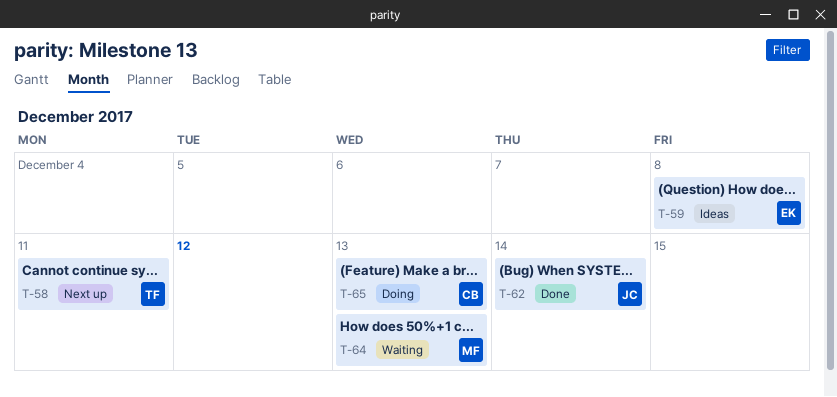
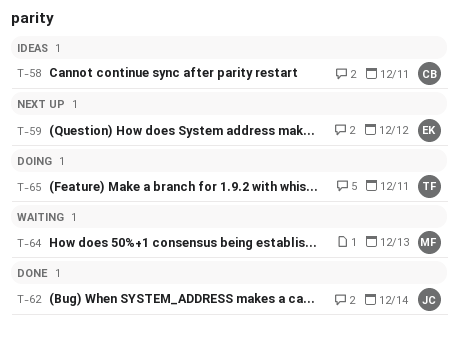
T-58, status: Next up -> Ideas
T-58, owner: TF -> CB
T-59, status: Ideas -> Next up
T-59, due: Dec 8 -> Dec 12
T-65, owner: CB -> TF
T-65, due: Dec 13 -> Dec 11

